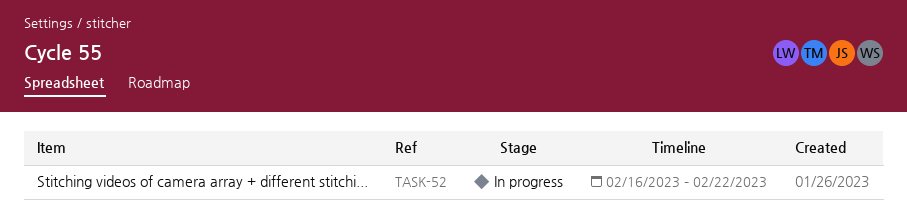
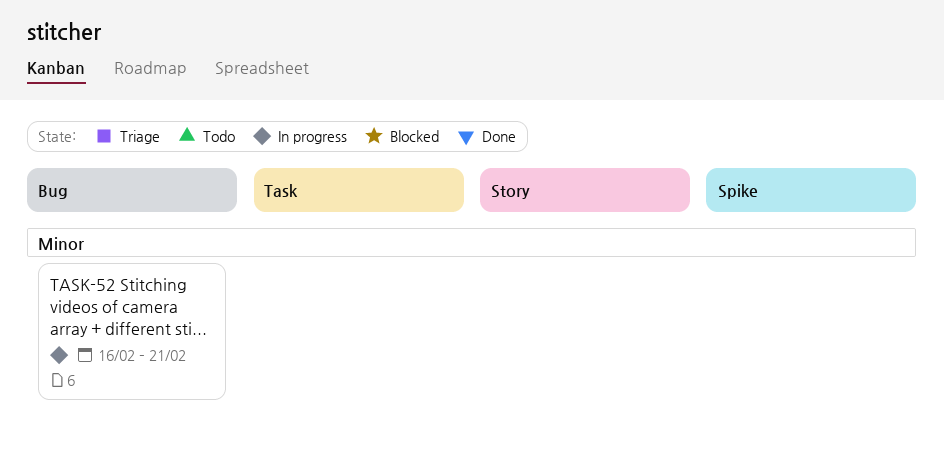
TASK-52, due: Feb 22 -> Feb 21

